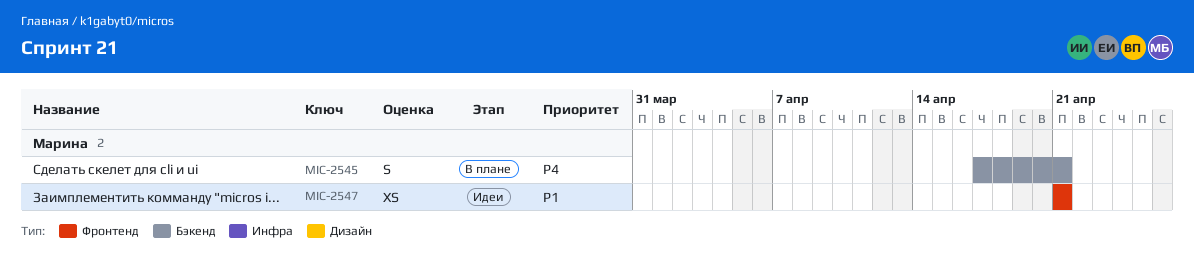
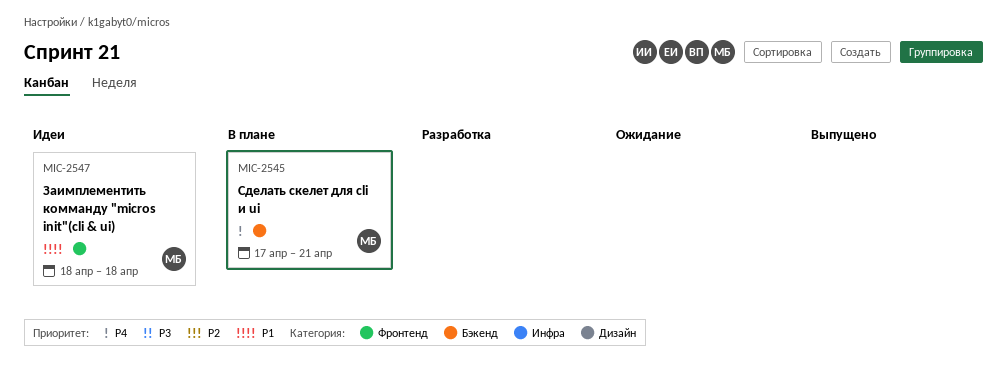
MIC-2547, start: Apr 21 -> Apr 18
MIC-2547, due: Apr 21 -> Apr 18

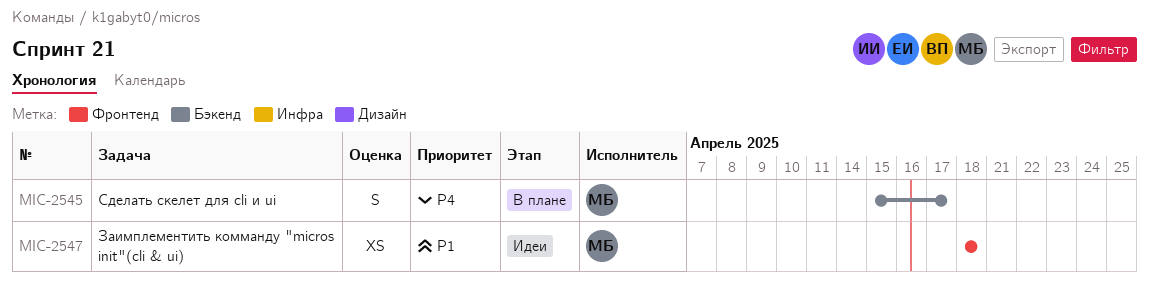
MIC-2545, start: Apr 17 -> Apr 15
MIC-2545, due: Apr 21 -> Apr 17

